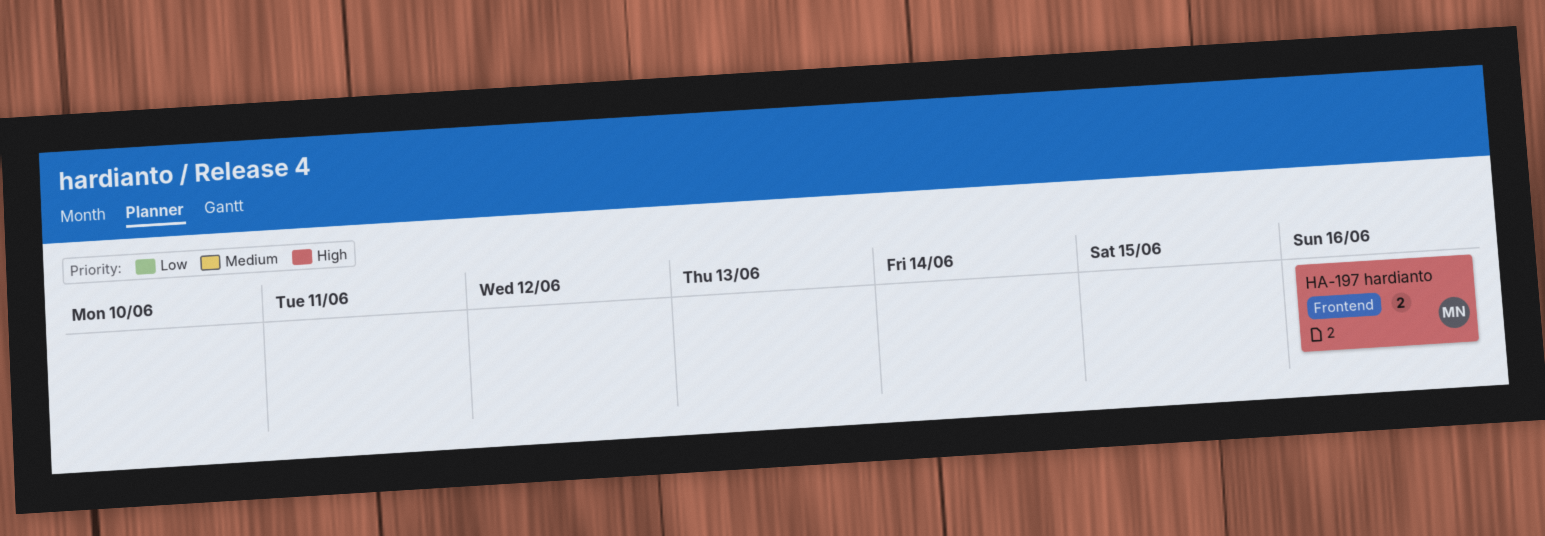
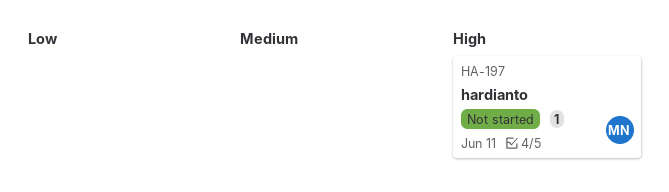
HA-197, estimate: 2 -> 1
HA-197, due: Jun 16 -> Jun 11

